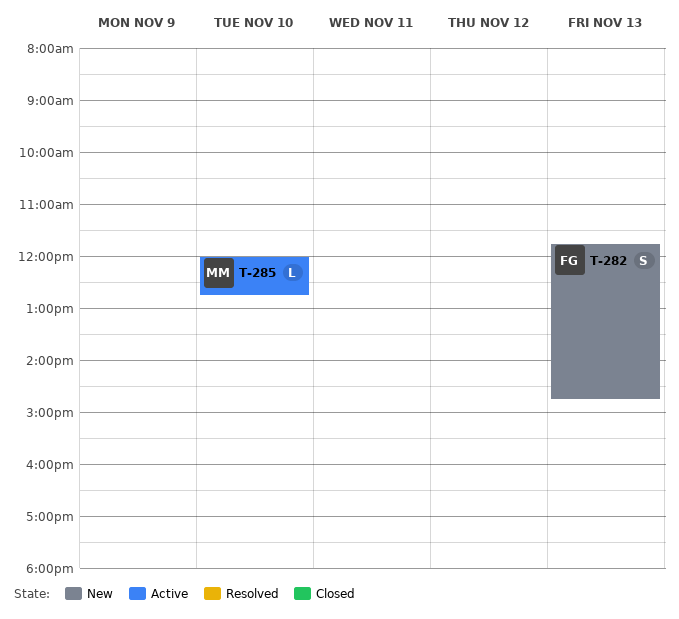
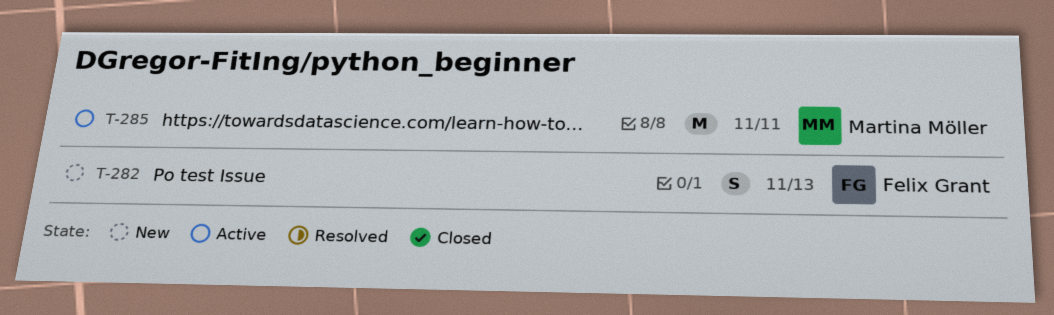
T-285, estimate: L -> M
T-285, day: Nov 10 -> Nov 11

